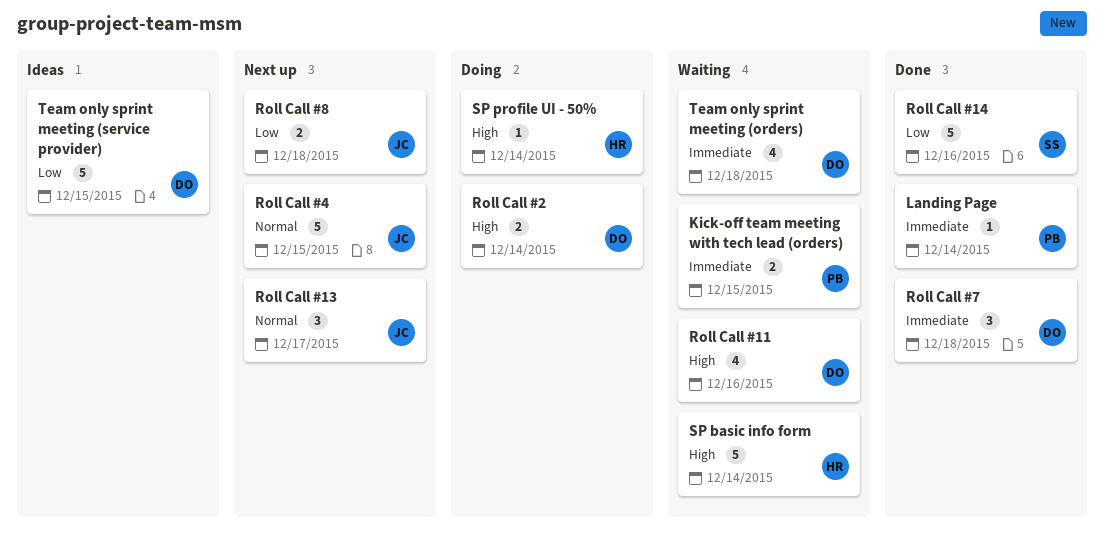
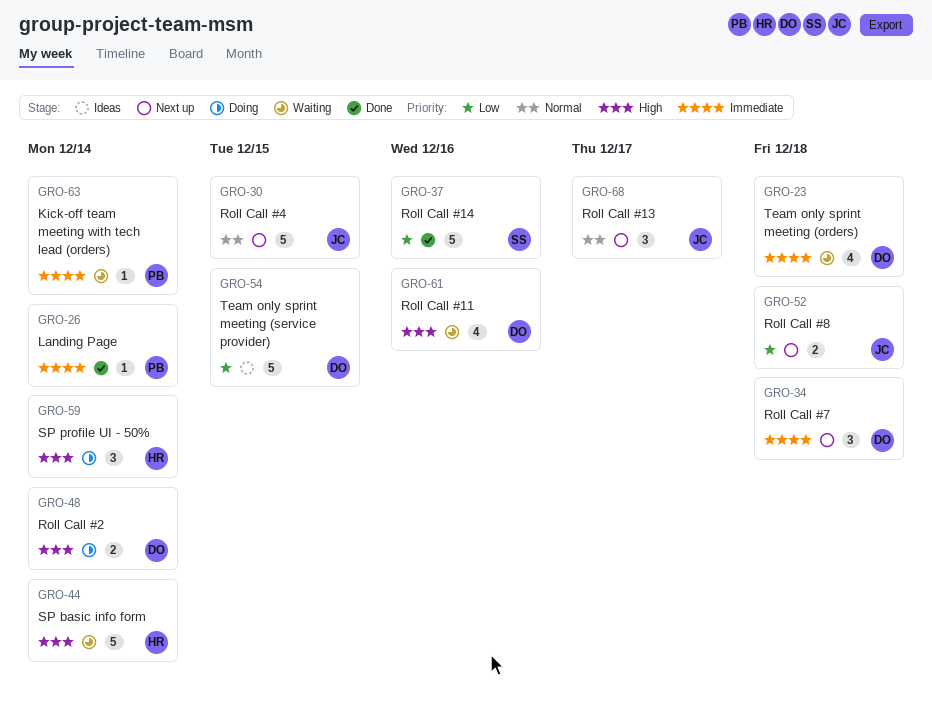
Kick-off team meeting with tech lead (orders), estimate: 2 -> 1
Kick-off team meeting with tech lead (orders), due: Dec 15 -> Dec 14
Roll Call #7, status: Done -> Next up
SP profile UI - 50%, estimate: 1 -> 3

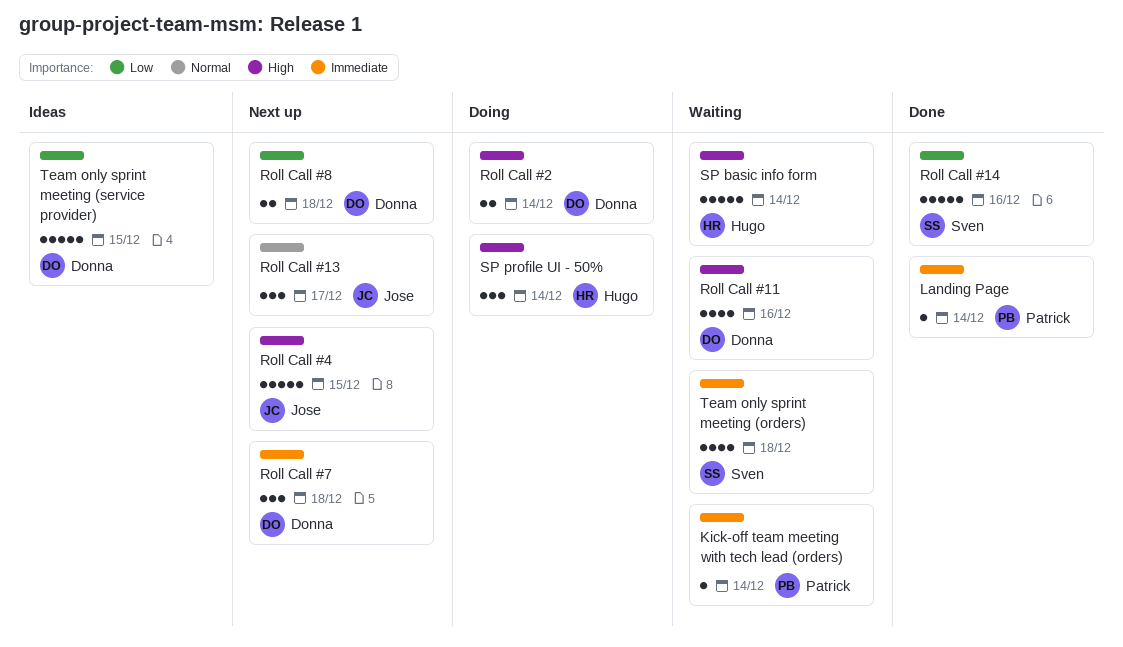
Roll Call #4, priority: Normal -> High
Roll Call #8, owner: Jose -> Donna
Team only sprint meeting (orders), owner: Donna -> Sven

